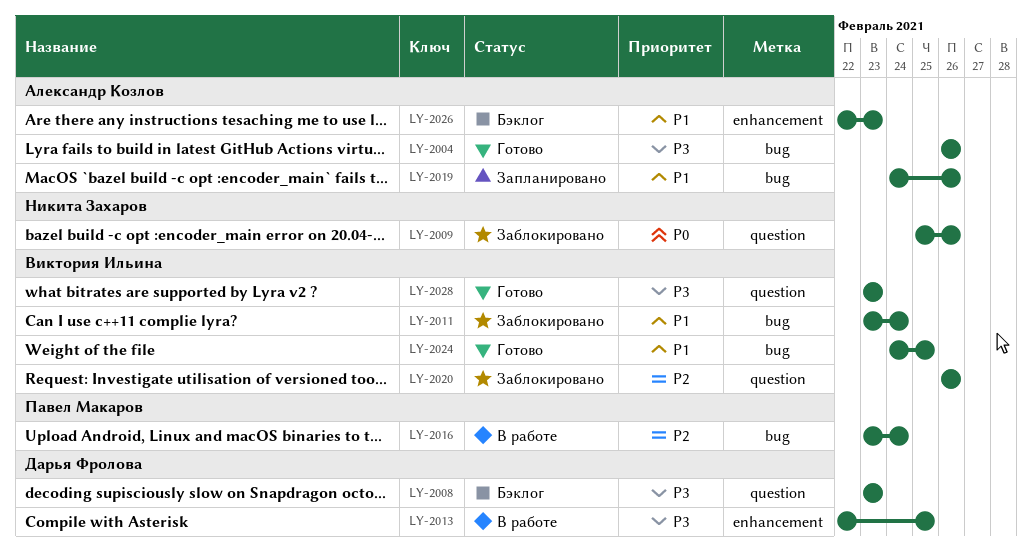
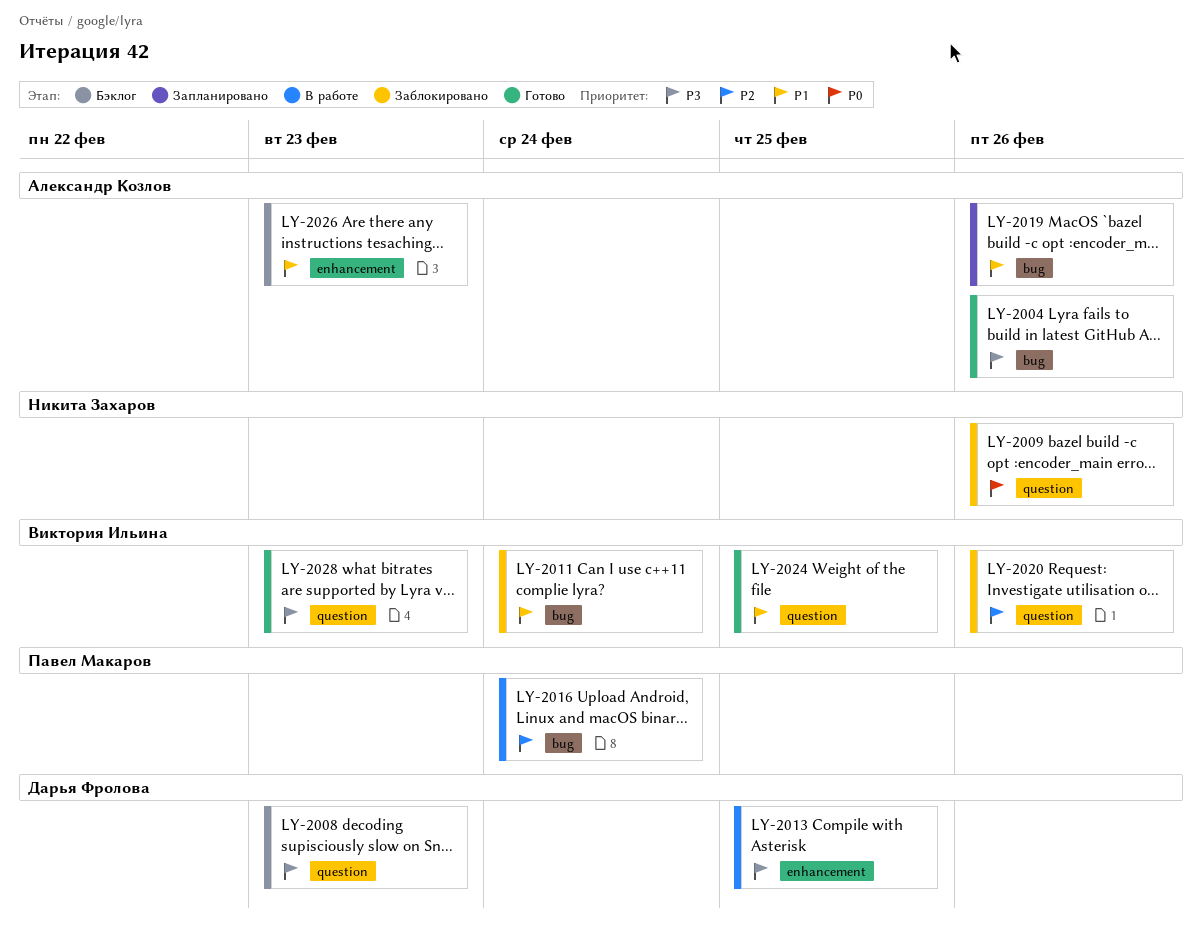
LY-2024, label: bug -> question

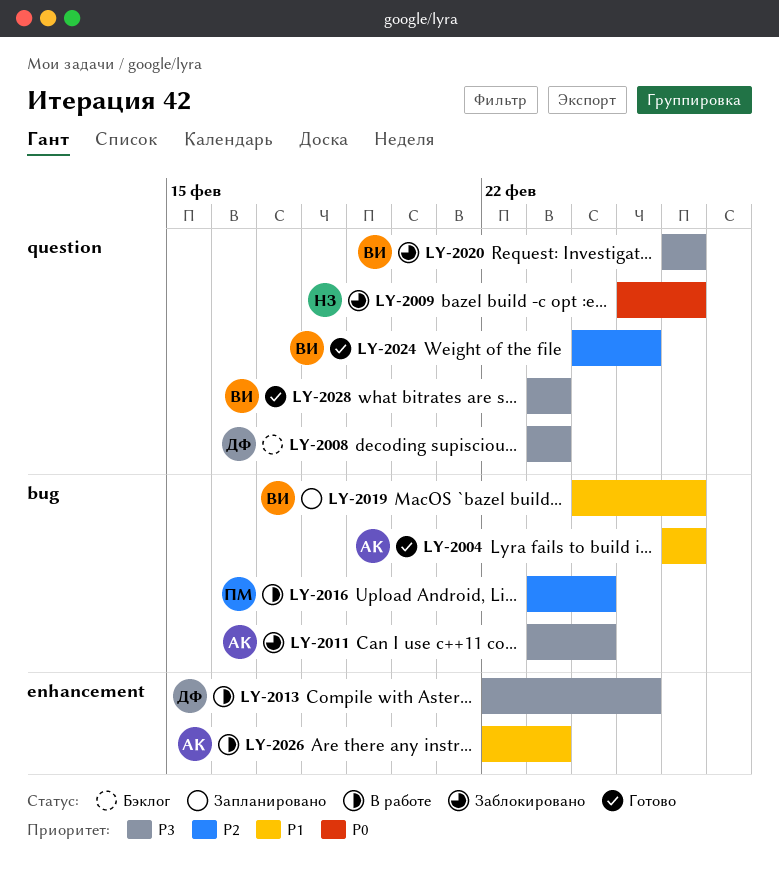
LY-2004, priority: P3 -> P1
LY-2011, owner: Виктория Ильина -> Александр Козлов
LY-2011, priority: P1 -> P3
LY-2019, owner: Александр Козлов -> Виктория Ильина
LY-2020, priority: P2 -> P3
LY-2024, priority: P1 -> P2
LY-2026, status: Бэклог -> В работе

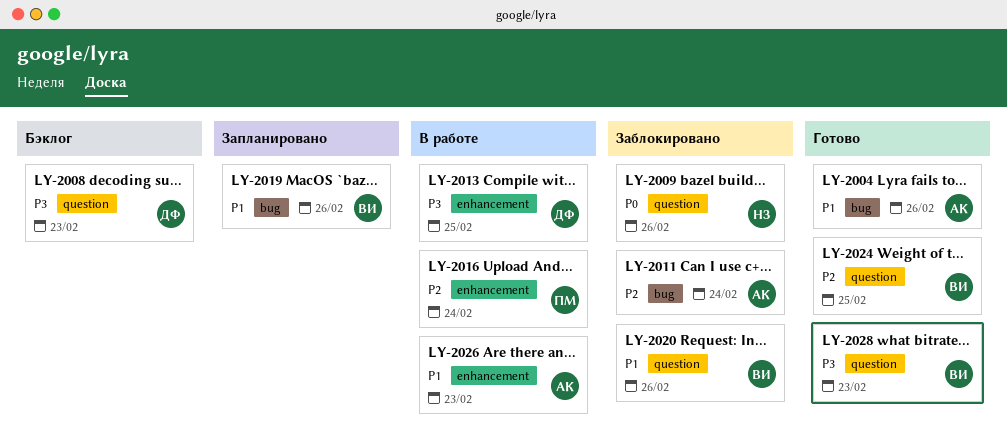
LY-2011, priority: P3 -> P2
LY-2016, label: bug -> enhancement
LY-2020, priority: P3 -> P1

